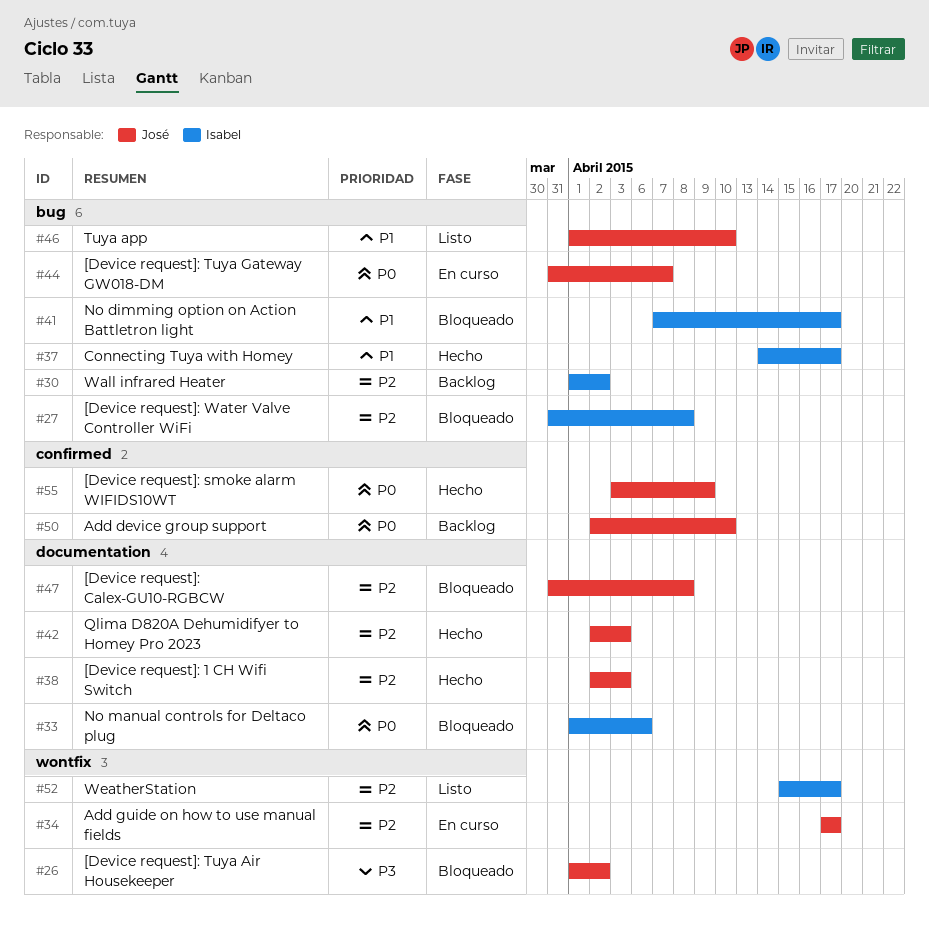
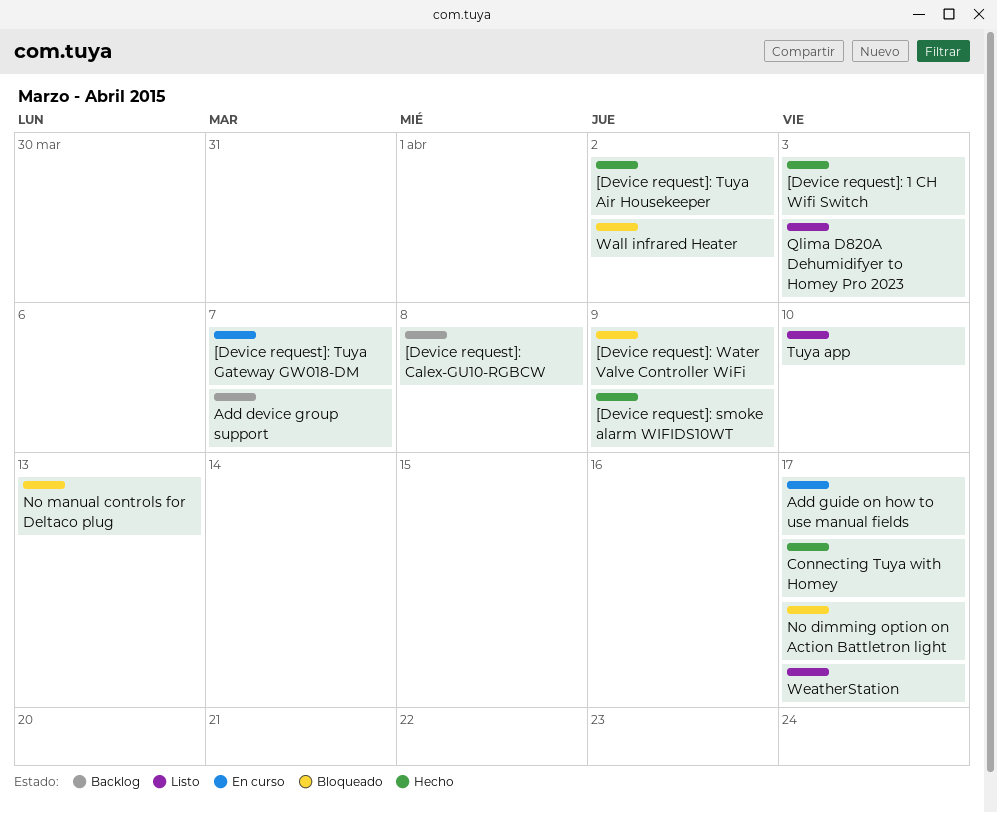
[Device request]: Calex-GU10-RGBCW, status: Bloqueado -> Backlog
[Device request]: Tuya Air Housekeeper, status: Bloqueado -> Hecho
[Device request]: Water Valve Controller WiFi, due: Apr 8 -> Apr 9
Add device group support, due: Apr 10 -> Apr 7
No manual controls for Deltaco plug, due: Apr 6 -> Apr 13
Qlima D820A Dehumidifyer to Homey Pro 2023, status: Hecho -> Listo
Wall infrared Heater, status: Backlog -> Bloqueado

